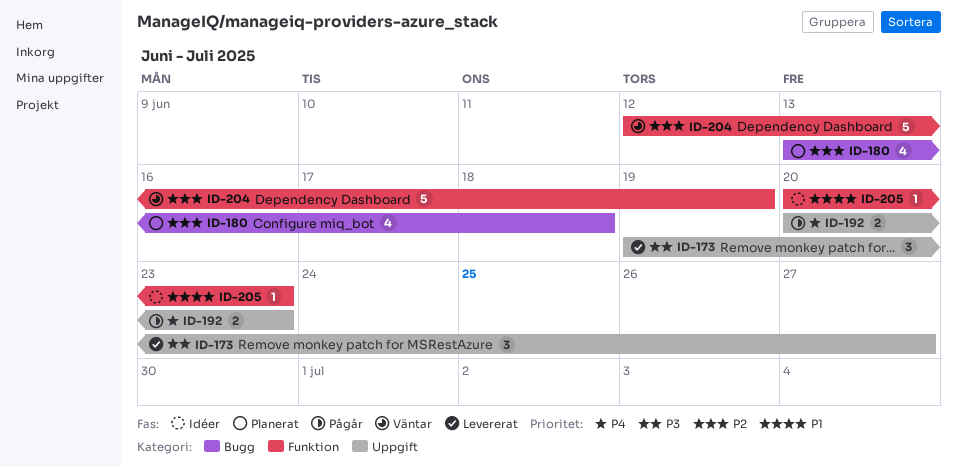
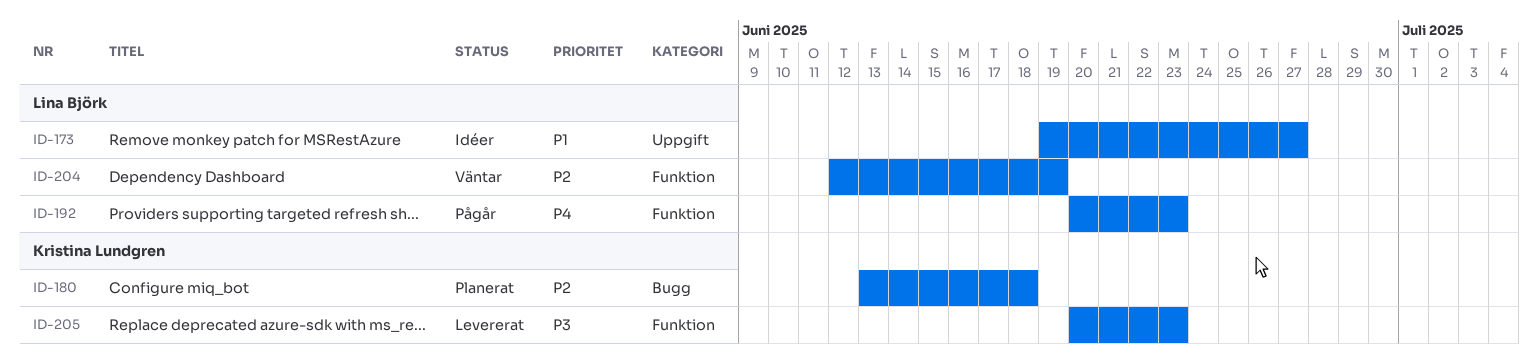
ID-173, status: Levererat -> Idéer
ID-173, priority: P3 -> P1
ID-192, label: Uppgift -> Funktion
ID-205, status: Idéer -> Levererat
ID-205, priority: P1 -> P3

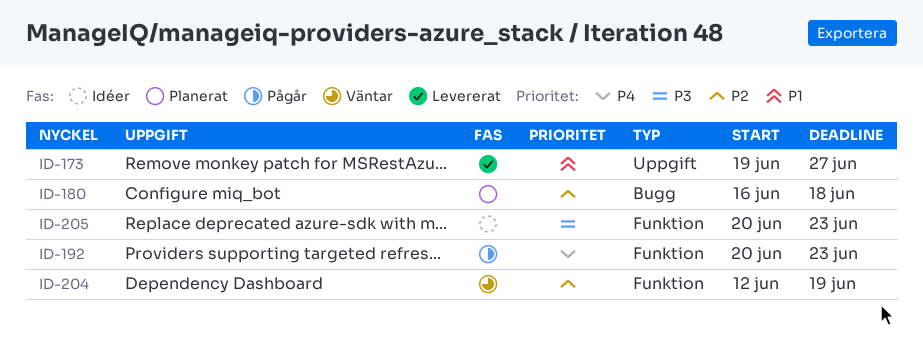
ID-173, status: Idéer -> Levererat
ID-180, start: Jun 13 -> Jun 16
ID-205, status: Levererat -> Idéer

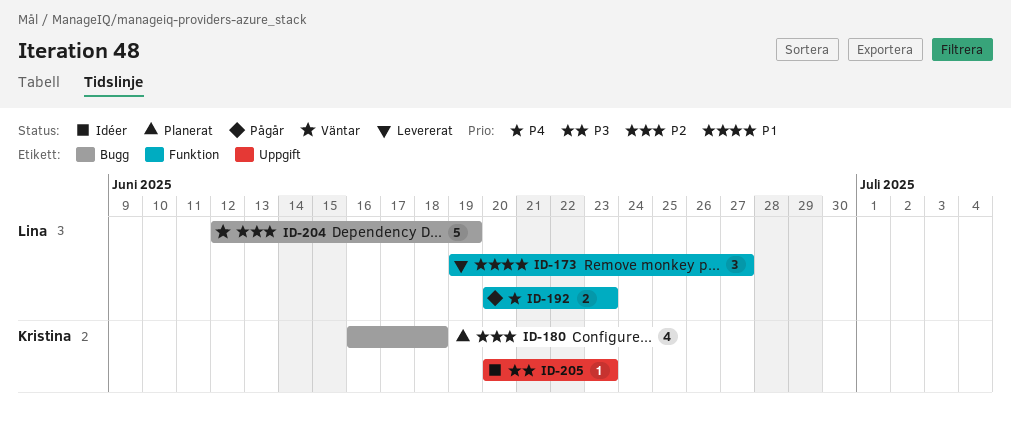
ID-173, label: Uppgift -> Funktion
ID-204, label: Funktion -> Bugg
ID-205, label: Funktion -> Uppgift

